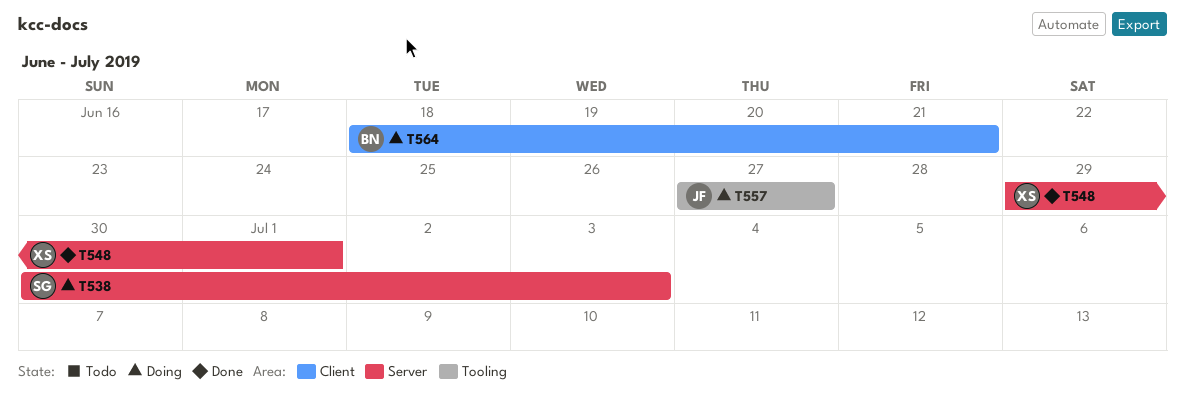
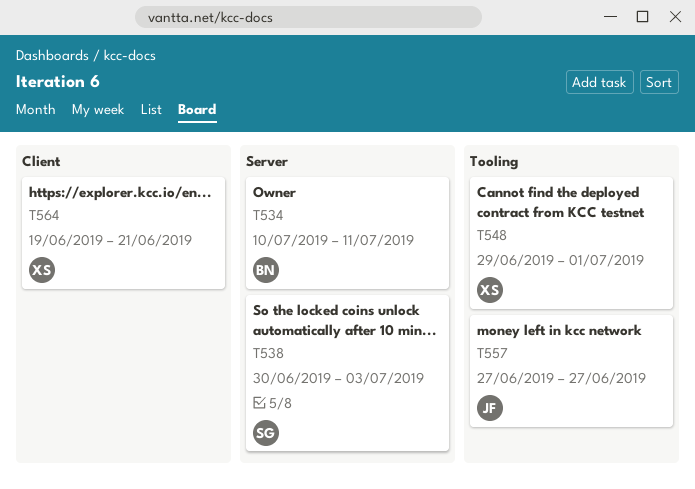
T534: none -> present
T548, label: Server -> Tooling
T564, owner: BN -> XS
T564, start: Jun 18 -> Jun 19

